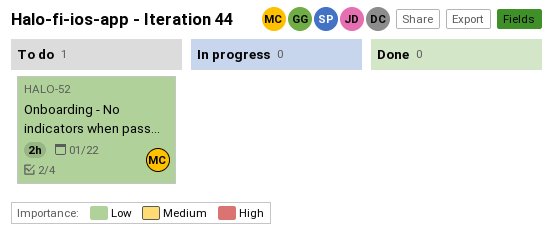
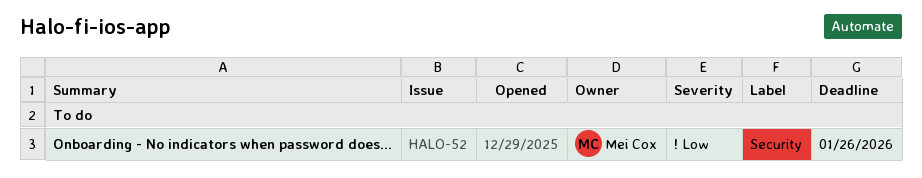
HALO-52, due: Jan 22 -> Jan 26

